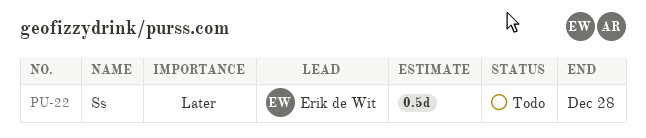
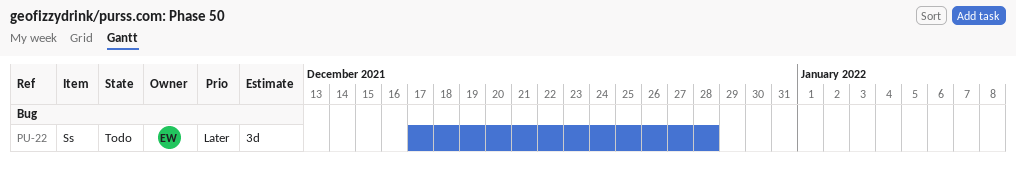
PU-22, estimate: 0.5d -> 3d

